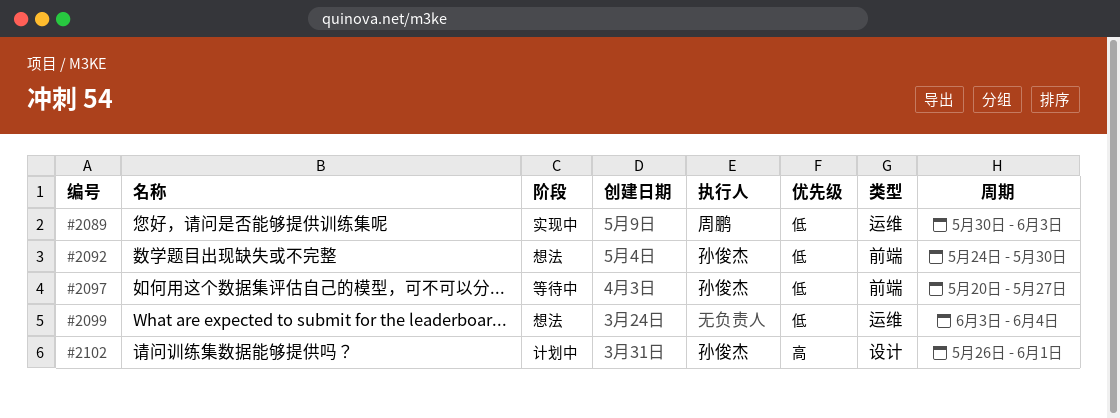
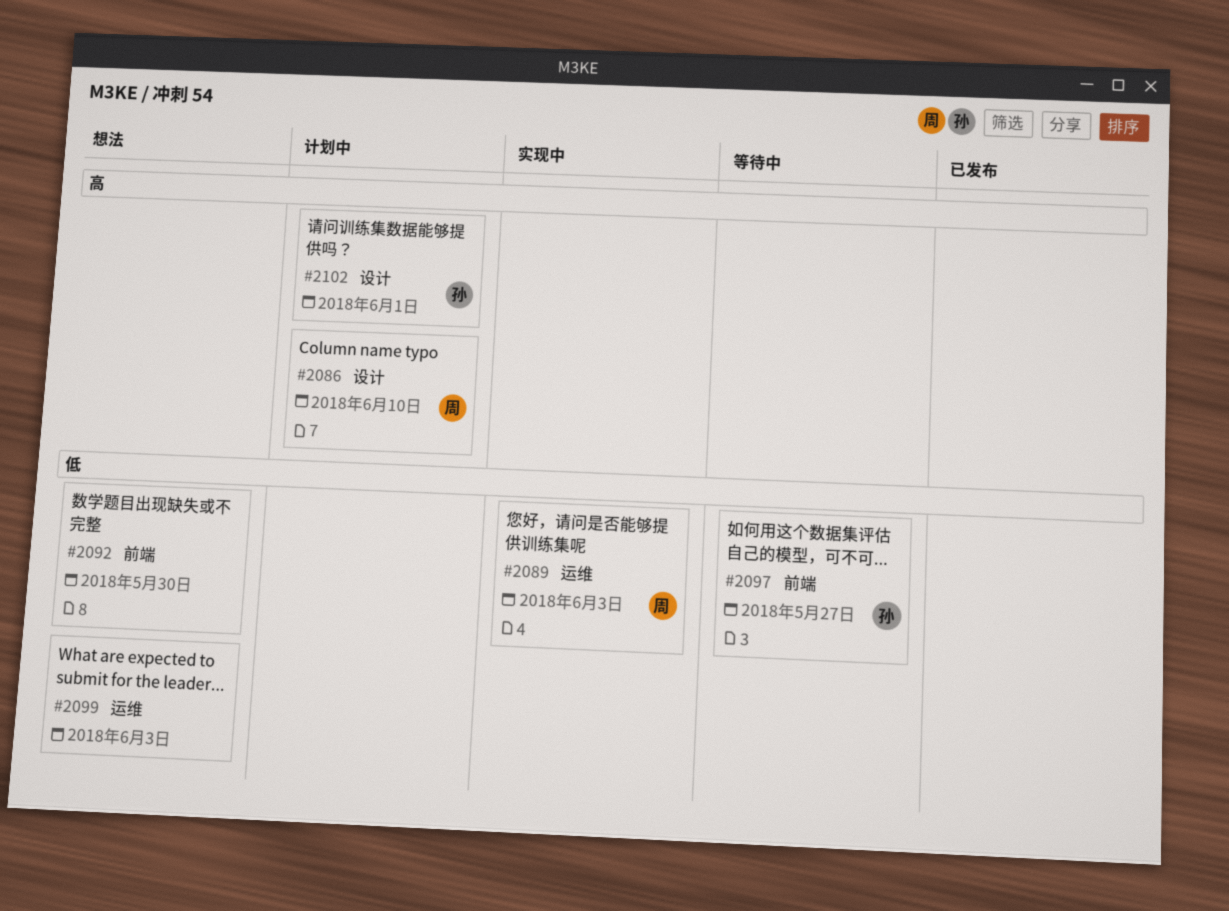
#2086: none -> present
#2092, owner: 孙俊杰 -> none
#2099, due: Jun 4 -> Jun 3

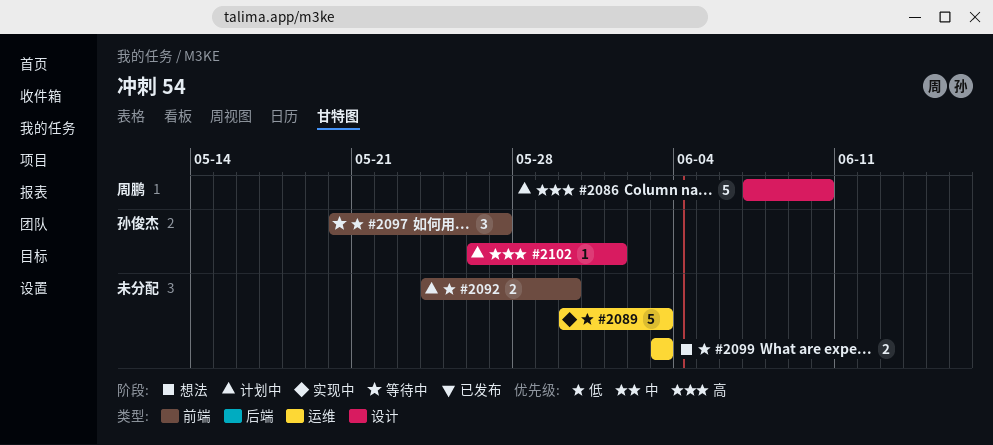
#2089, owner: 周鹏 -> none
#2092, status: 想法 -> 计划中

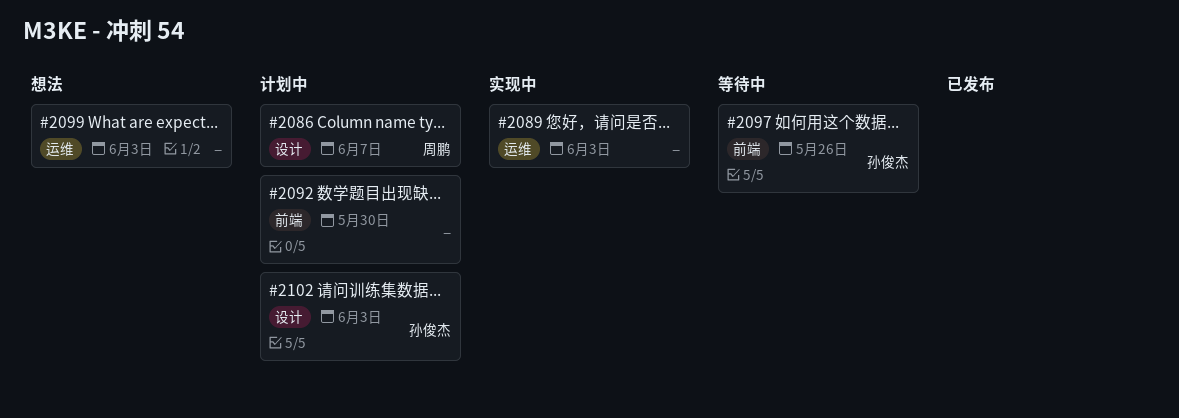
#2086, due: Jun 10 -> Jun 7
#2097, due: May 27 -> May 26
#2102, due: Jun 1 -> Jun 3

